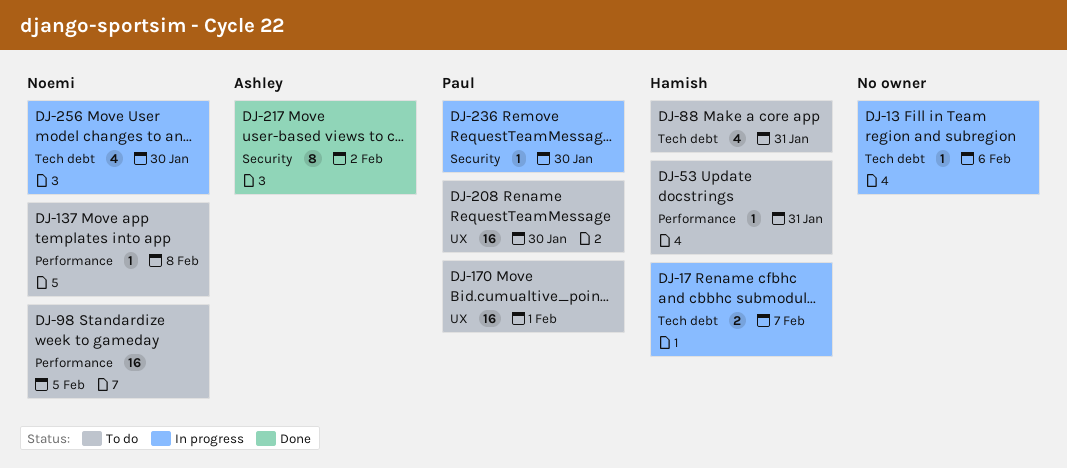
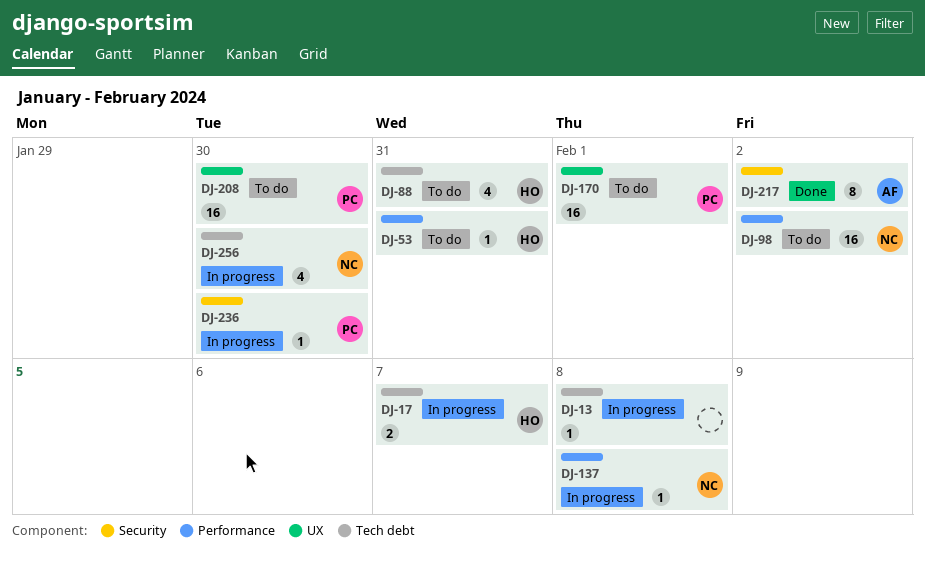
DJ-13, due: Feb 6 -> Feb 8
DJ-98, due: Feb 5 -> Feb 2
DJ-137, status: To do -> In progress

